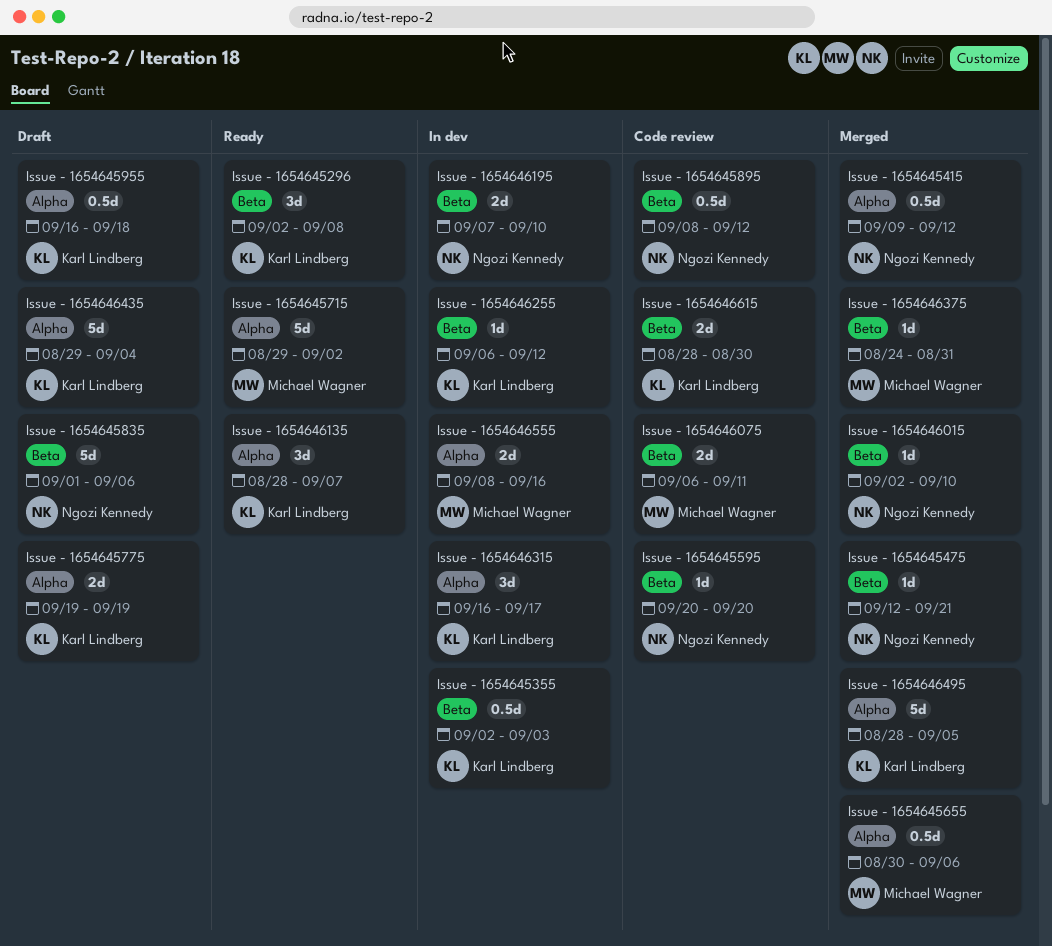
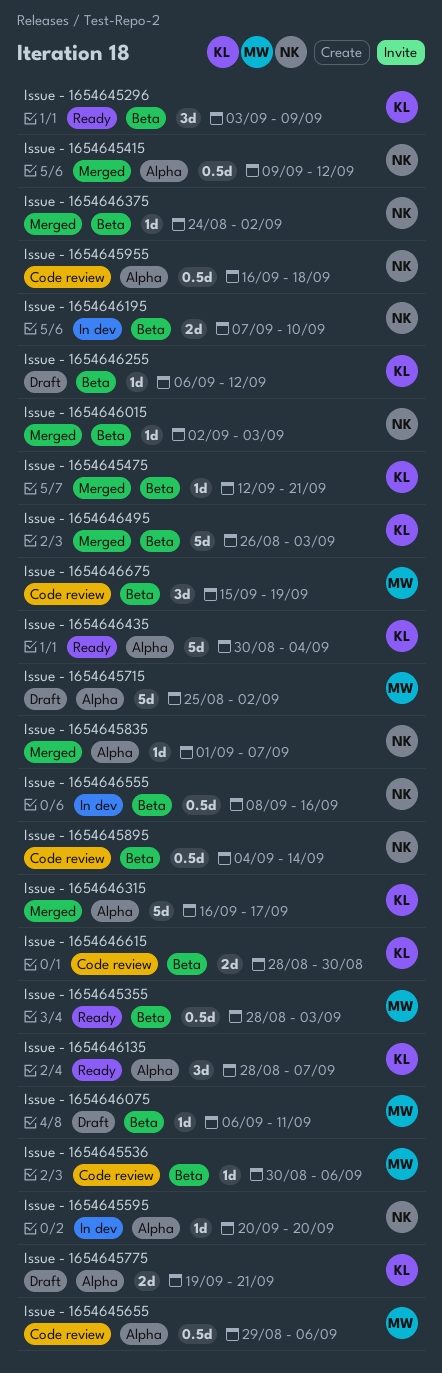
Issue - 1654645296, start: Sep 2 -> Sep 3
Issue - 1654645296, due: Sep 8 -> Sep 9
Issue - 1654645355, status: In dev -> Ready
Issue - 1654645355, owner: Karl Lindberg -> Michael Wagner
Issue - 1654645355, start: Sep 2 -> Aug 28
Issue - 1654645475, owner: Ngozi Kennedy -> Karl Lindberg
Issue - 1654645536: none -> present
Issue - 1654645595, status: Code review -> In dev
Issue - 1654645595, label: Beta -> Alpha
Issue - 1654645655, status: Merged -> Code review
Issue - 1654645655, start: Aug 30 -> Aug 29
Issue - 1654645715, status: Ready -> Draft
Issue - 1654645715, start: Aug 29 -> Aug 25
Issue - 1654645775, due: Sep 19 -> Sep 21
Issue - 1654645835, status: Draft -> Merged
Issue - 1654645835, label: Beta -> Alpha
Issue - 1654645835, estimate: 5d -> 1d
Issue - 1654645835, due: Sep 6 -> Sep 7
Issue - 1654645895, start: Sep 8 -> Sep 4
Issue - 1654645895, due: Sep 12 -> Sep 14
Issue - 1654645955, status: Draft -> Code review
Issue - 1654645955, owner: Karl Lindberg -> Ngozi Kennedy
Issue - 1654646015, due: Sep 10 -> Sep 3
Issue - 1654646075, status: Code review -> Draft
Issue - 1654646075, estimate: 2d -> 1d
Issue - 1654646255, status: In dev -> Draft
Issue - 1654646315, status: In dev -> Merged
Issue - 1654646315, estimate: 3d -> 5d
Issue - 1654646375, owner: Michael Wagner -> Ngozi Kennedy
Issue - 1654646375, due: Aug 31 -> Sep 2
Issue - 1654646435, status: Draft -> Ready
Issue - 1654646435, start: Aug 29 -> Aug 30
Issue - 1654646495, label: Alpha -> Beta
Issue - 1654646495, start: Aug 28 -> Aug 26
Issue - 1654646495, due: Sep 5 -> Sep 3
Issue - 1654646555, owner: Michael Wagner -> Ngozi Kennedy
Issue - 1654646555, label: Alpha -> Beta
Issue - 1654646555, estimate: 2d -> 0.5d
Issue - 1654646675: none -> present

